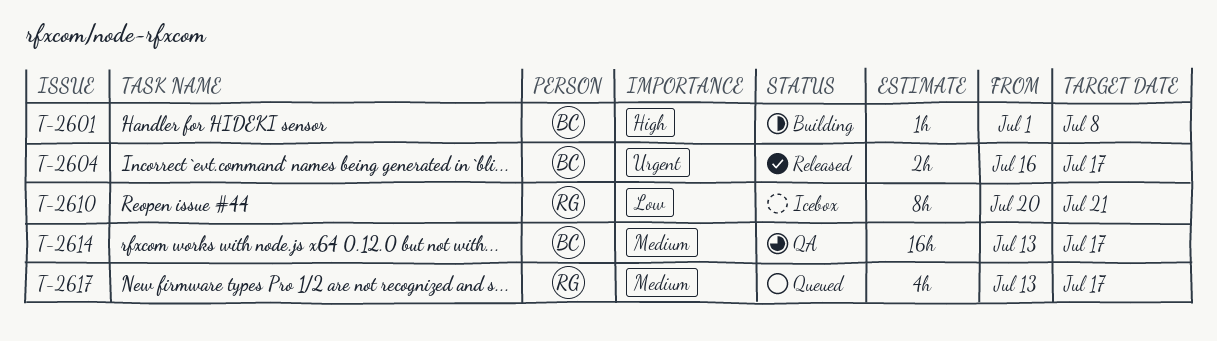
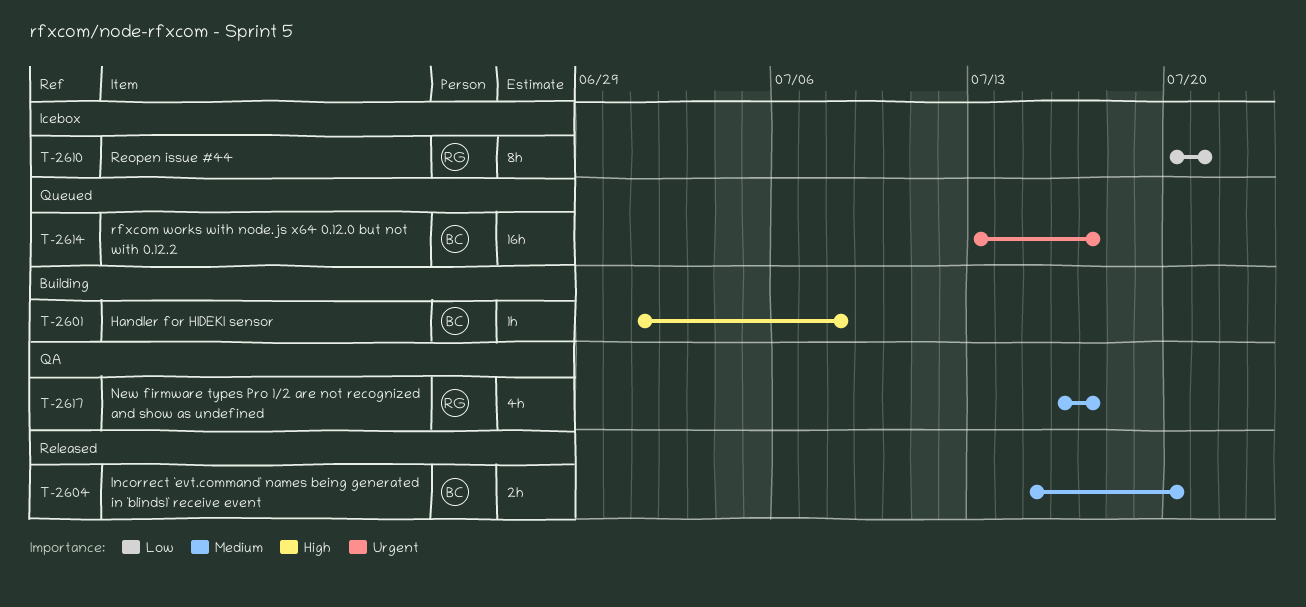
T-2604, priority: Urgent -> Medium
T-2604, start: Jul 16 -> Jul 15
T-2604, due: Jul 17 -> Jul 20
T-2614, status: QA -> Queued
T-2614, priority: Medium -> Urgent
T-2617, status: Queued -> QA
T-2617, start: Jul 13 -> Jul 16

